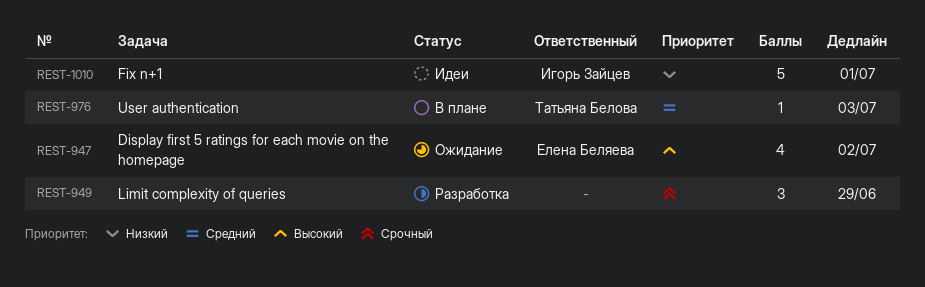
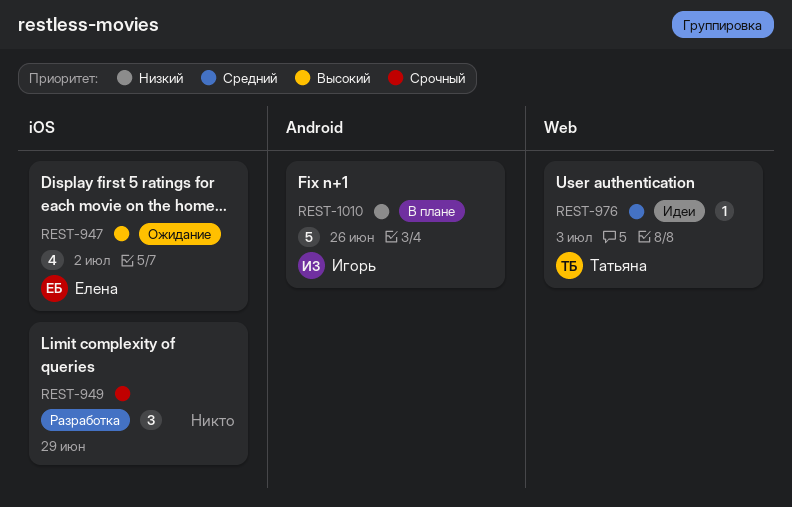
REST-976, status: В плане -> Идеи
REST-1010, status: Идеи -> В плане
REST-1010, due: Jul 1 -> Jun 26

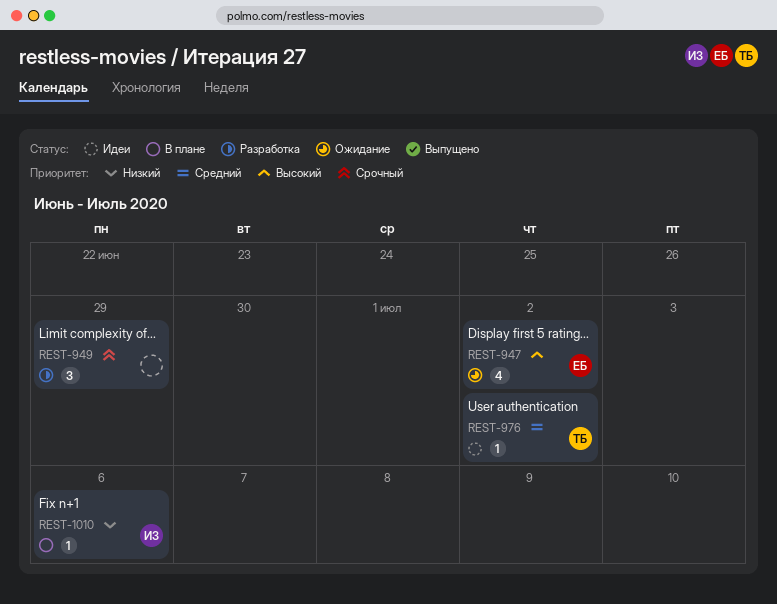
REST-976, due: Jul 3 -> Jul 2
REST-1010, estimate: 5 -> 1
REST-1010, due: Jun 26 -> Jul 6

